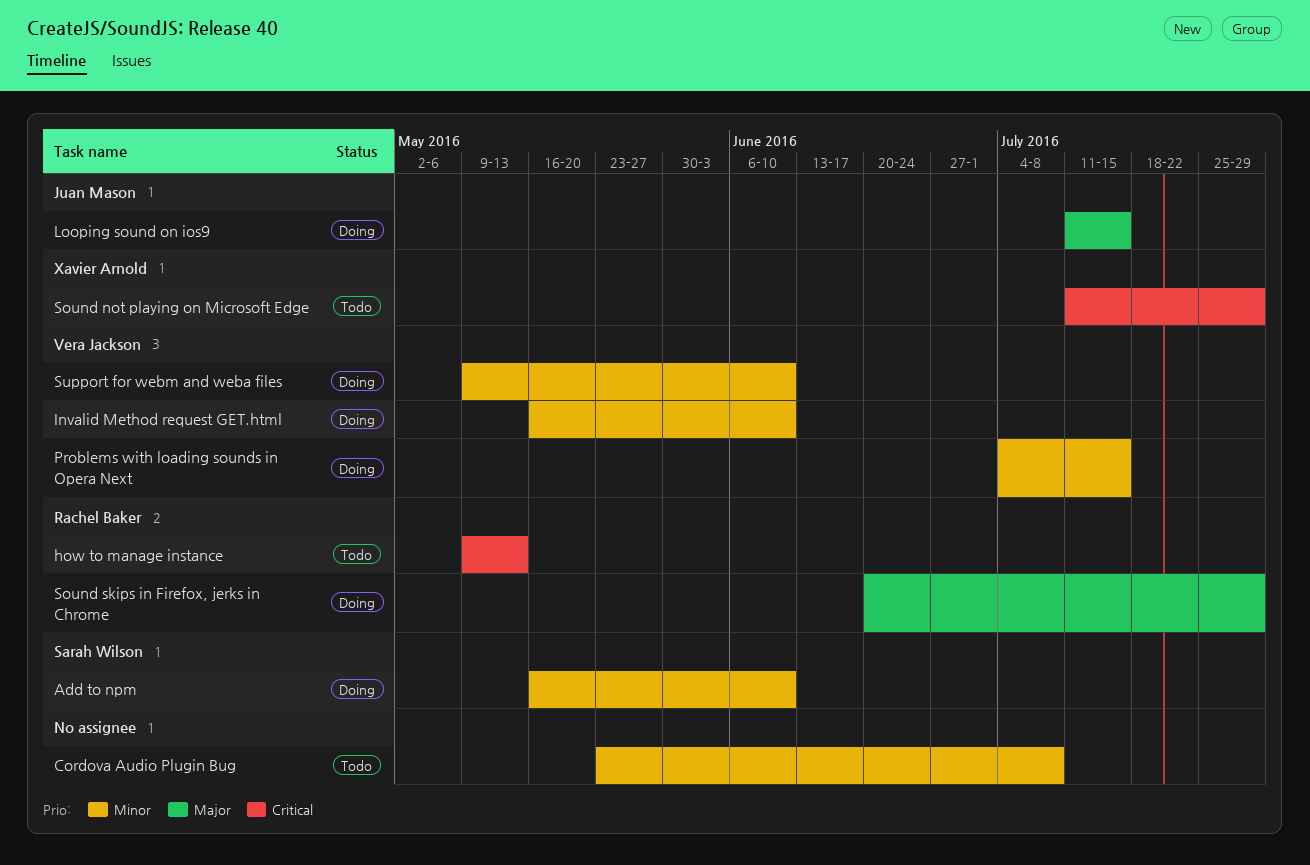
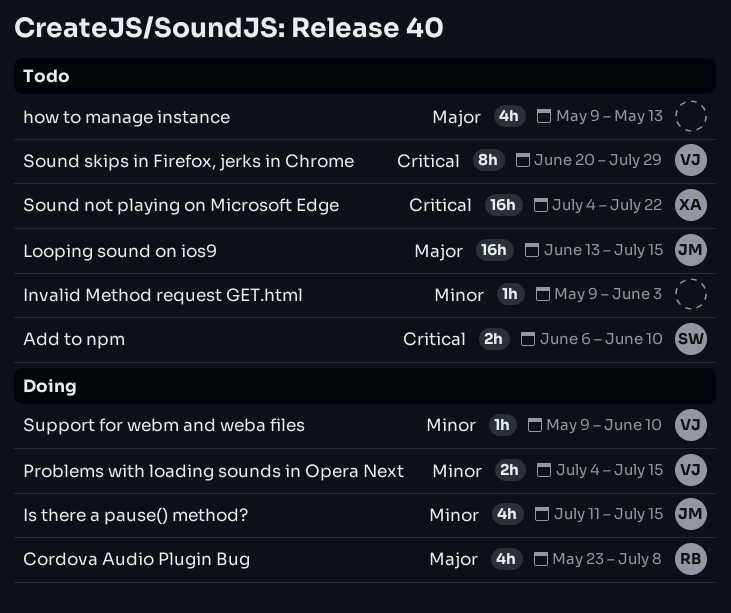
Add to npm, status: Doing -> Todo
Add to npm, priority: Minor -> Critical
Add to npm, start: May 16 -> Jun 6
Cordova Audio Plugin Bug, status: Todo -> Doing
Cordova Audio Plugin Bug, owner: none -> Rachel Baker
Cordova Audio Plugin Bug, priority: Minor -> Major
how to manage instance, owner: Rachel Baker -> none
how to manage instance, priority: Critical -> Major
Invalid Method request GET.html, status: Doing -> Todo
Invalid Method request GET.html, owner: Vera Jackson -> none
Invalid Method request GET.html, start: May 16 -> May 9
Invalid Method request GET.html, due: Jun 10 -> Jun 3
Is there a pause() method?: none -> present
Looping sound on ios9, status: Doing -> Todo
Looping sound on ios9, start: Jul 11 -> Jun 13
Sound not playing on Microsoft Edge, start: Jul 11 -> Jul 4
Sound not playing on Microsoft Edge, due: Jul 29 -> Jul 22
Sound skips in Firefox, jerks in Chrome, status: Doing -> Todo
Sound skips in Firefox, jerks in Chrome, owner: Rachel Baker -> Vera Jackson
Sound skips in Firefox, jerks in Chrome, priority: Major -> Critical

